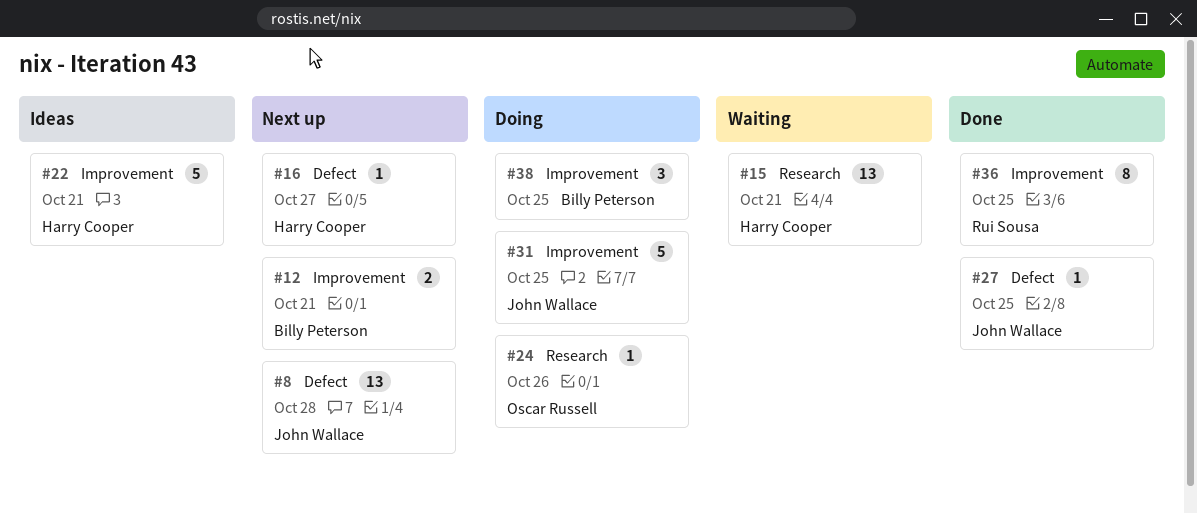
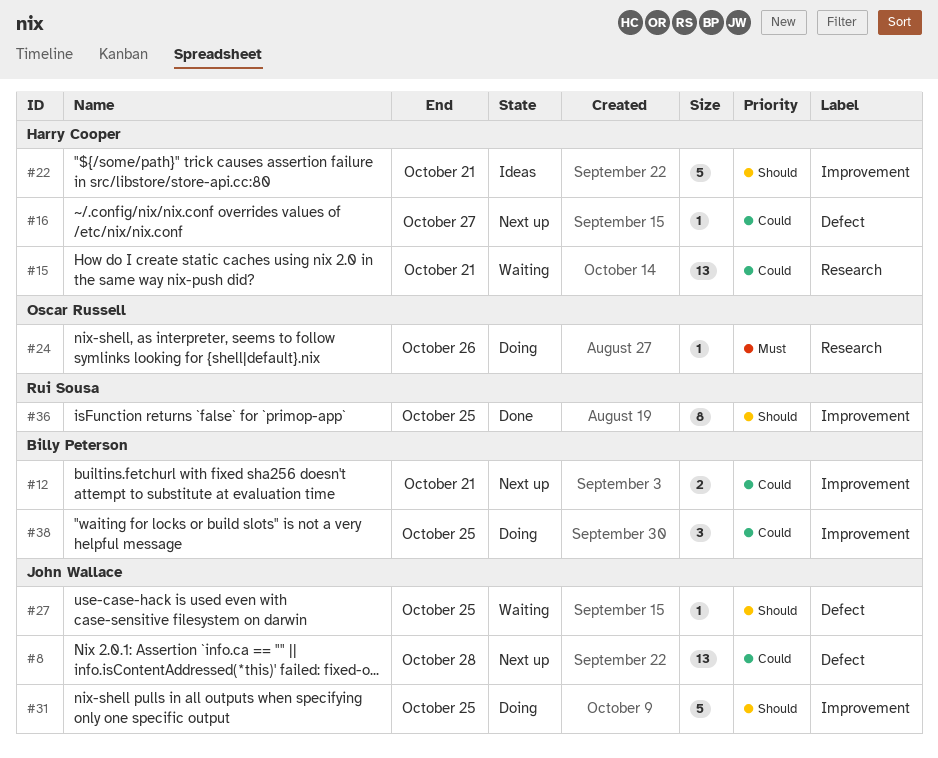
#27, status: Done -> Waiting

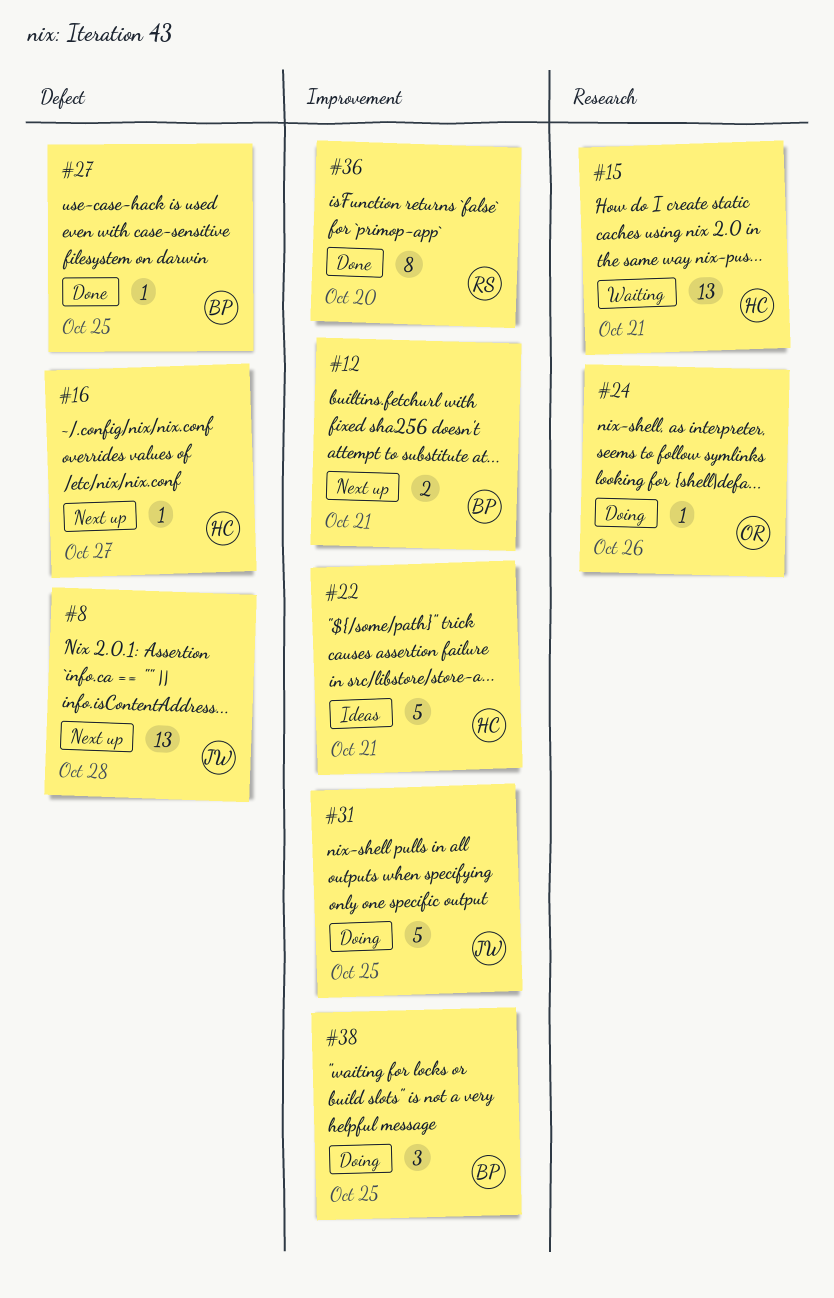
#27, status: Waiting -> Done
#27, owner: John Wallace -> Billy Peterson
#36, due: Oct 25 -> Oct 20

